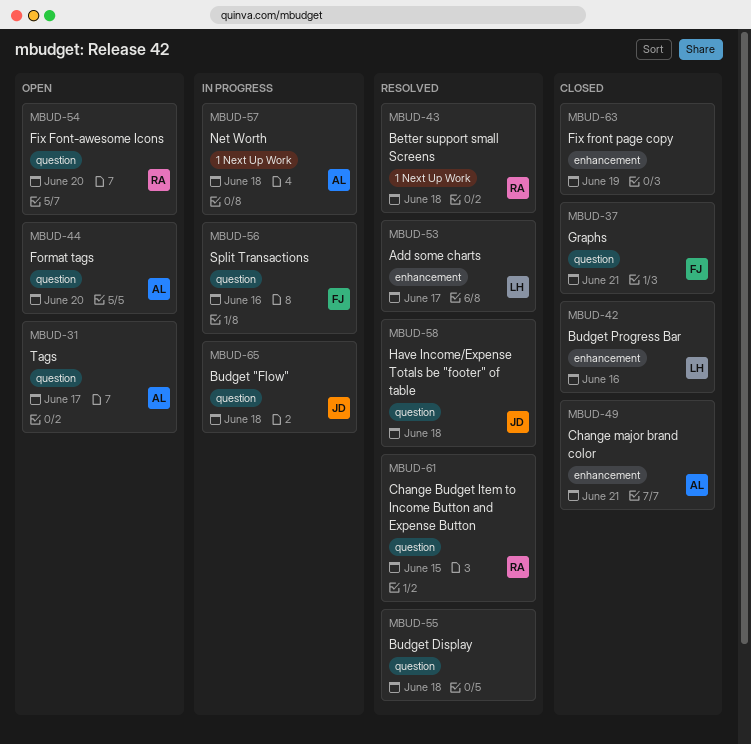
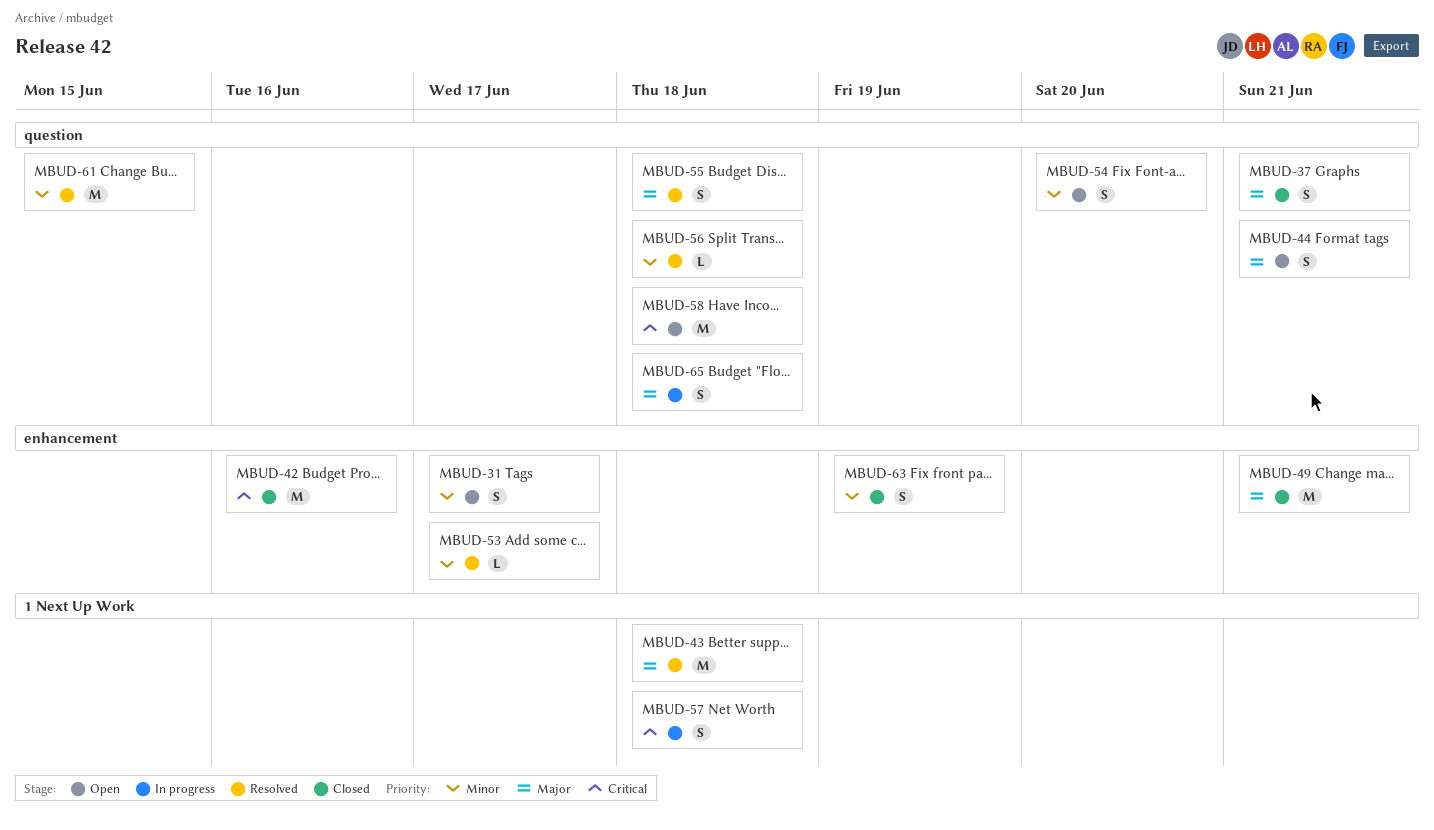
MBUD-31, label: question -> enhancement
MBUD-44, due: Jun 20 -> Jun 21
MBUD-56, status: In progress -> Resolved
MBUD-56, due: Jun 16 -> Jun 18
MBUD-58, status: Resolved -> Open

